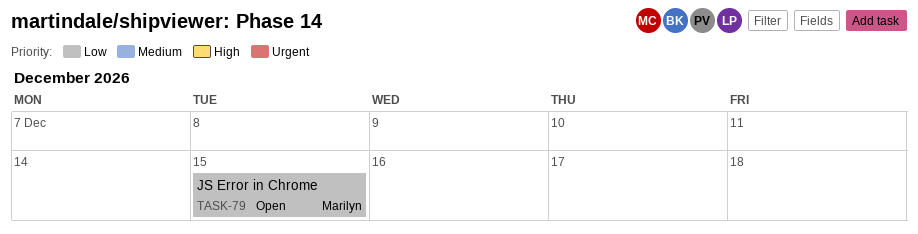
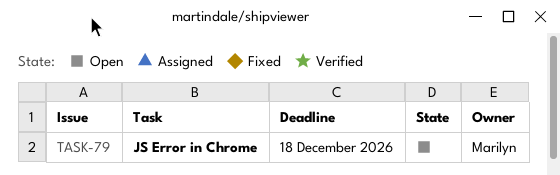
TASK-79, due: Dec 15 -> Dec 18

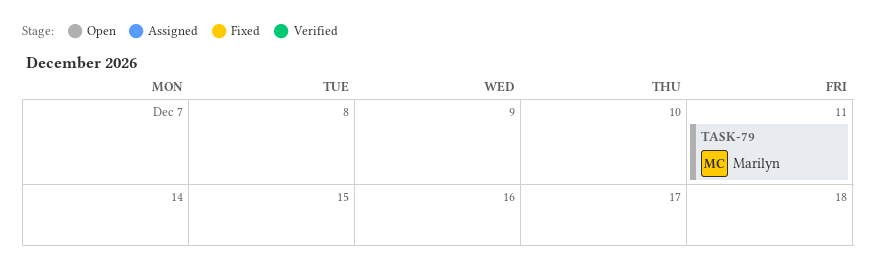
TASK-79, due: Dec 18 -> Dec 11

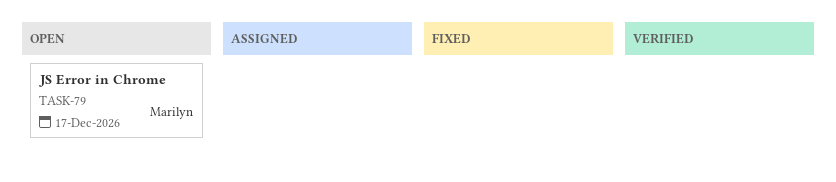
TASK-79, due: Dec 11 -> Dec 17

